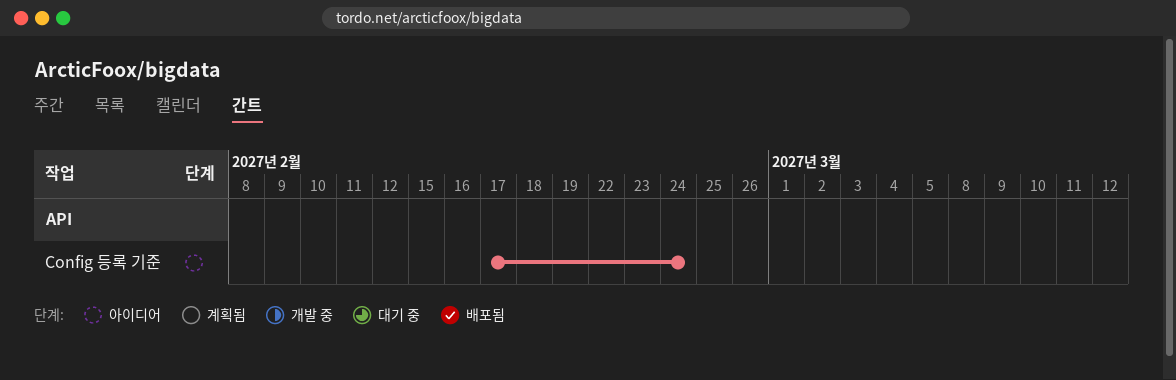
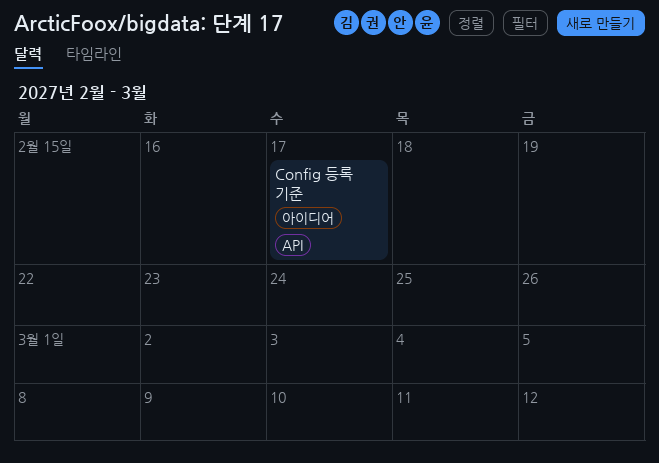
Config 등록 기준, due: Feb 24 -> Feb 17

